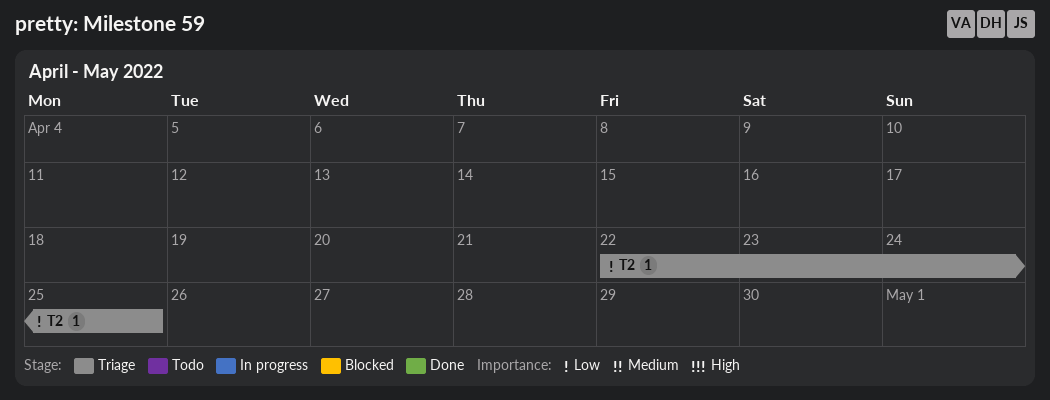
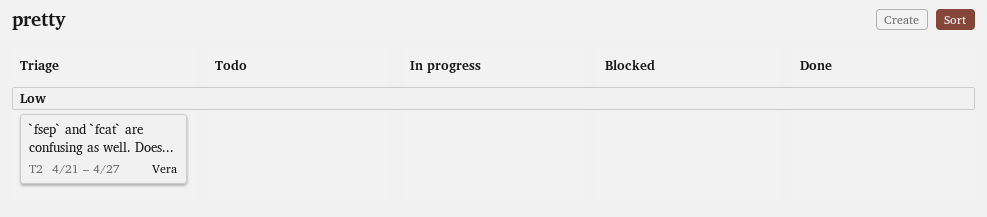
T2, start: Apr 22 -> Apr 21
T2, due: Apr 25 -> Apr 27

